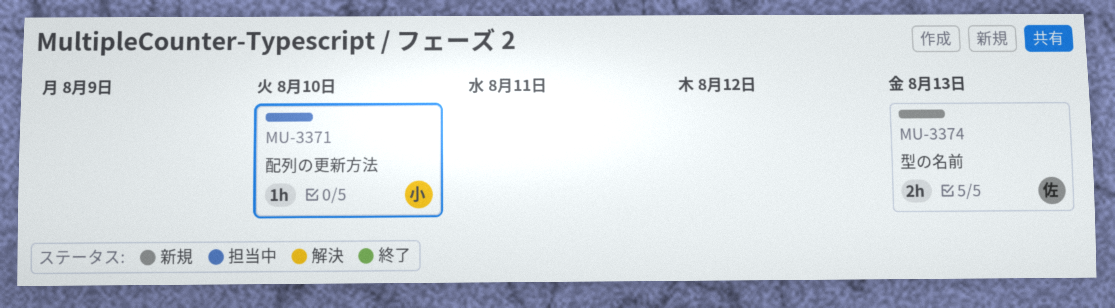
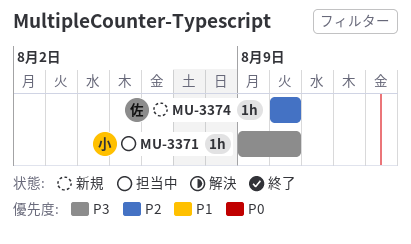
MU-3374, estimate: 2h -> 1h
MU-3374, due: Aug 13 -> Aug 10

